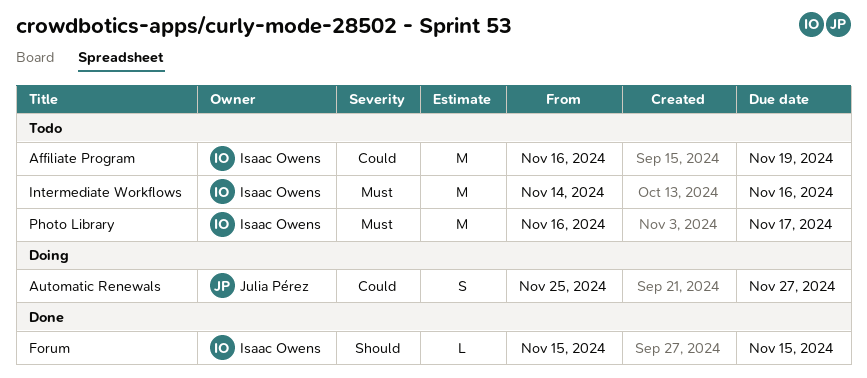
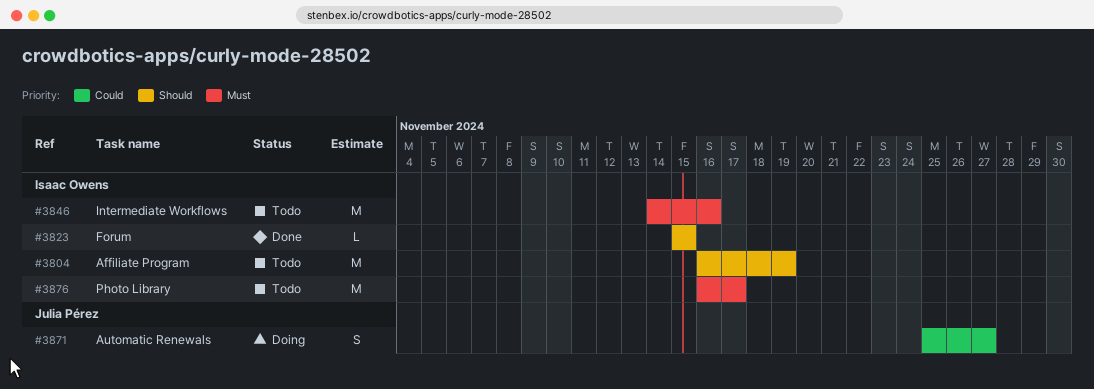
Affiliate Program, priority: Could -> Should

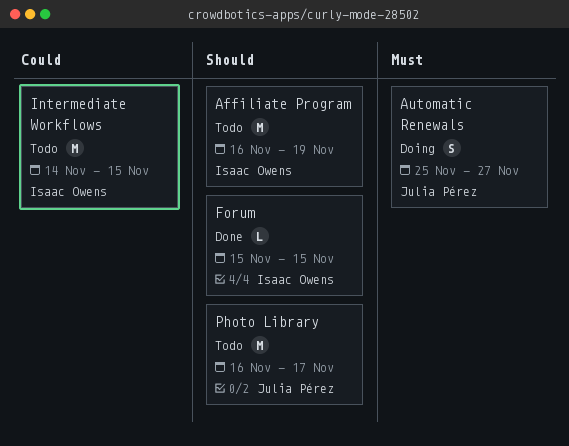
Automatic Renewals, priority: Could -> Must
Intermediate Workflows, priority: Must -> Could
Intermediate Workflows, due: Nov 16 -> Nov 15
Photo Library, owner: Isaac Owens -> Julia Pérez
Photo Library, priority: Must -> Should

